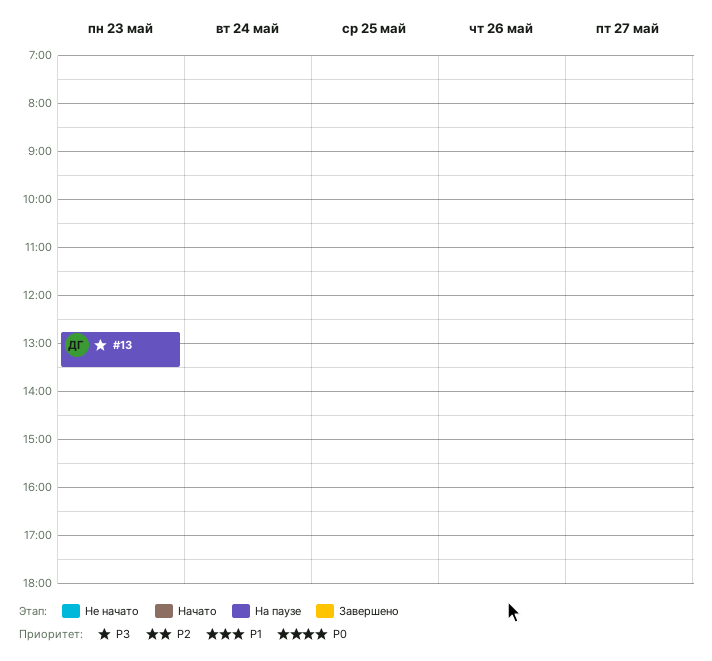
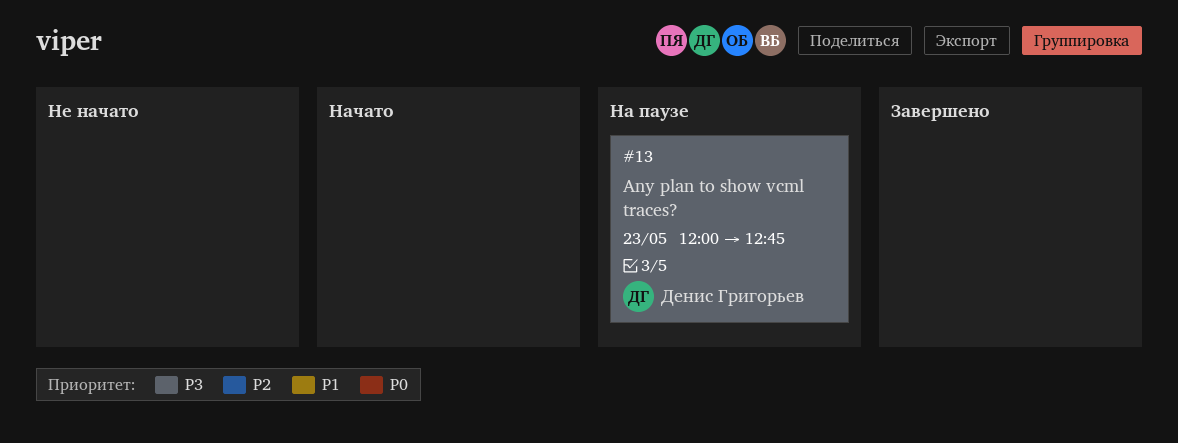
#13, begins: 12:45 -> 12:00
#13, ends: 13:30 -> 12:45

